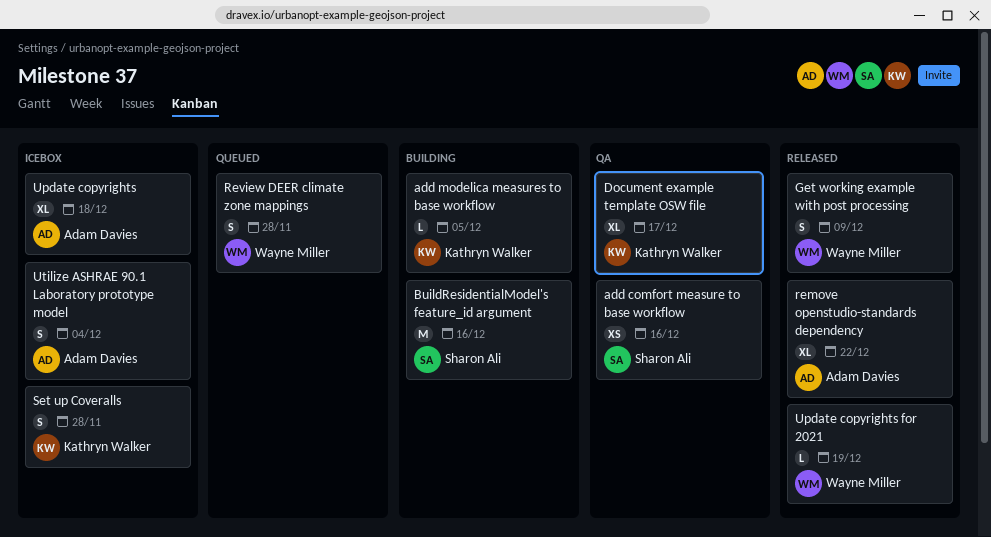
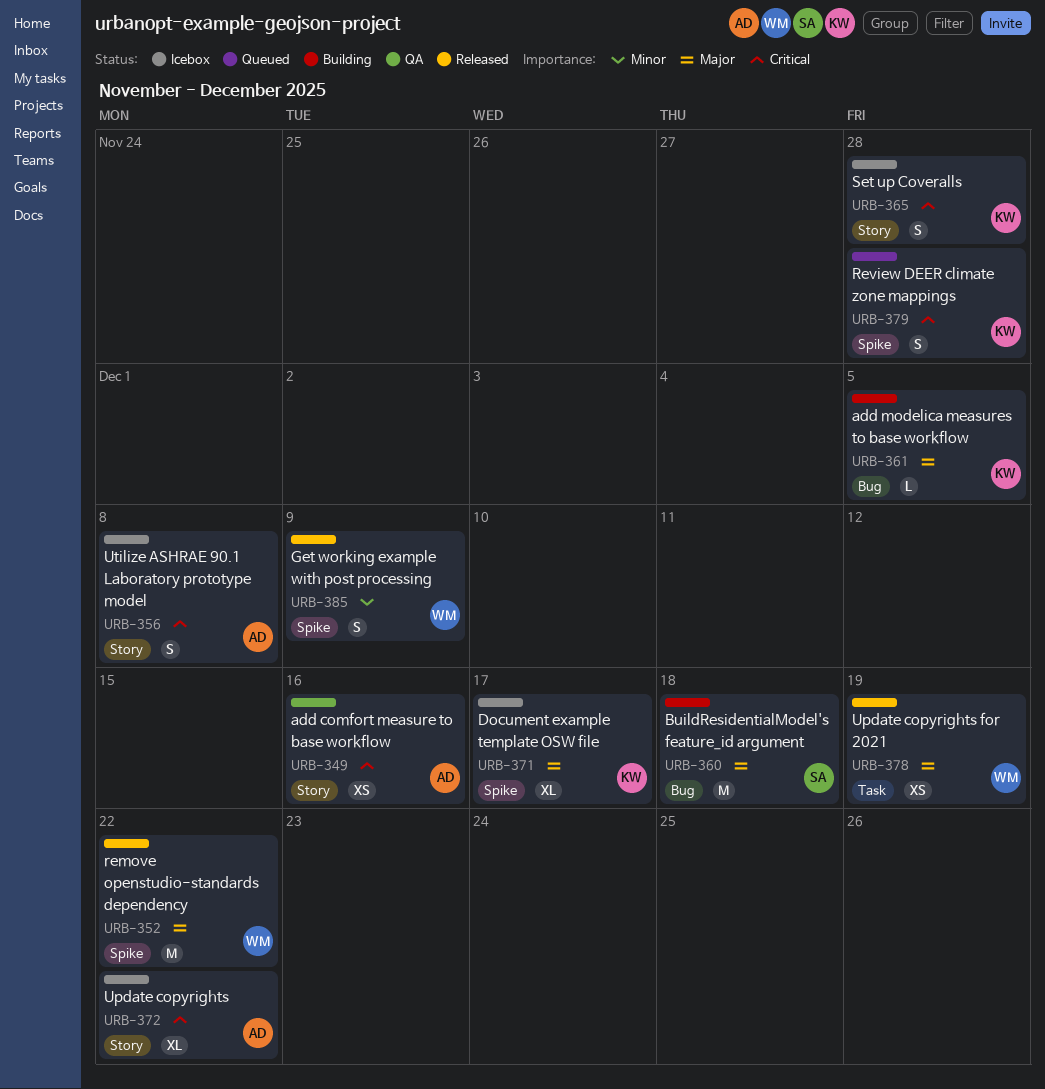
add comfort measure to base workflow, owner: Sharon Ali -> Adam Davies
BuildResidentialModel's feature_id argument, due: Dec 16 -> Dec 18
Document example template OSW file, status: QA -> Icebox
remove openstudio-standards dependency, owner: Adam Davies -> Wayne Miller
remove openstudio-standards dependency, estimate: XL -> M
Review DEER climate zone mappings, owner: Wayne Miller -> Kathryn Walker
Update copyrights, due: Dec 18 -> Dec 22
Update copyrights for 2021, estimate: L -> XS
Utilize ASHRAE 90.1 Laboratory prototype model, due: Dec 4 -> Dec 8

